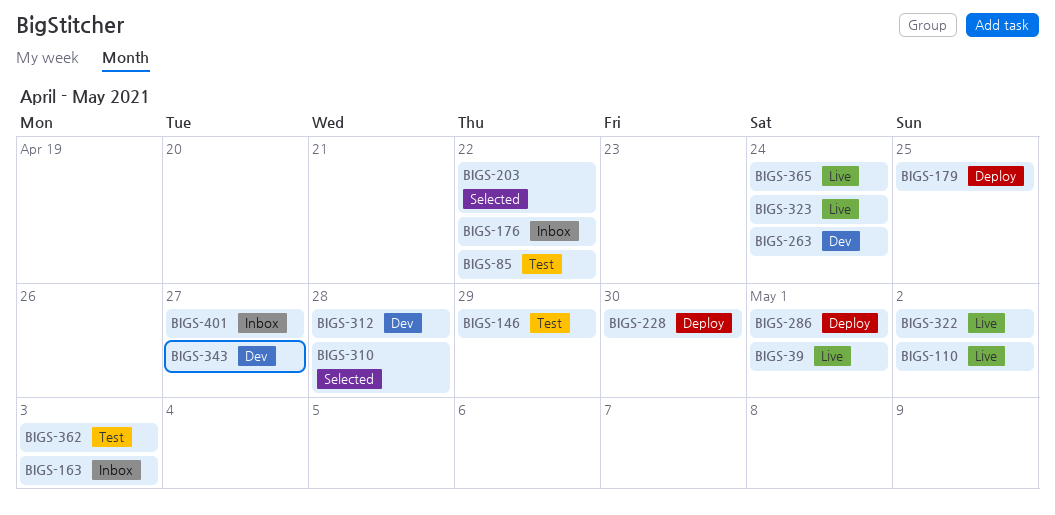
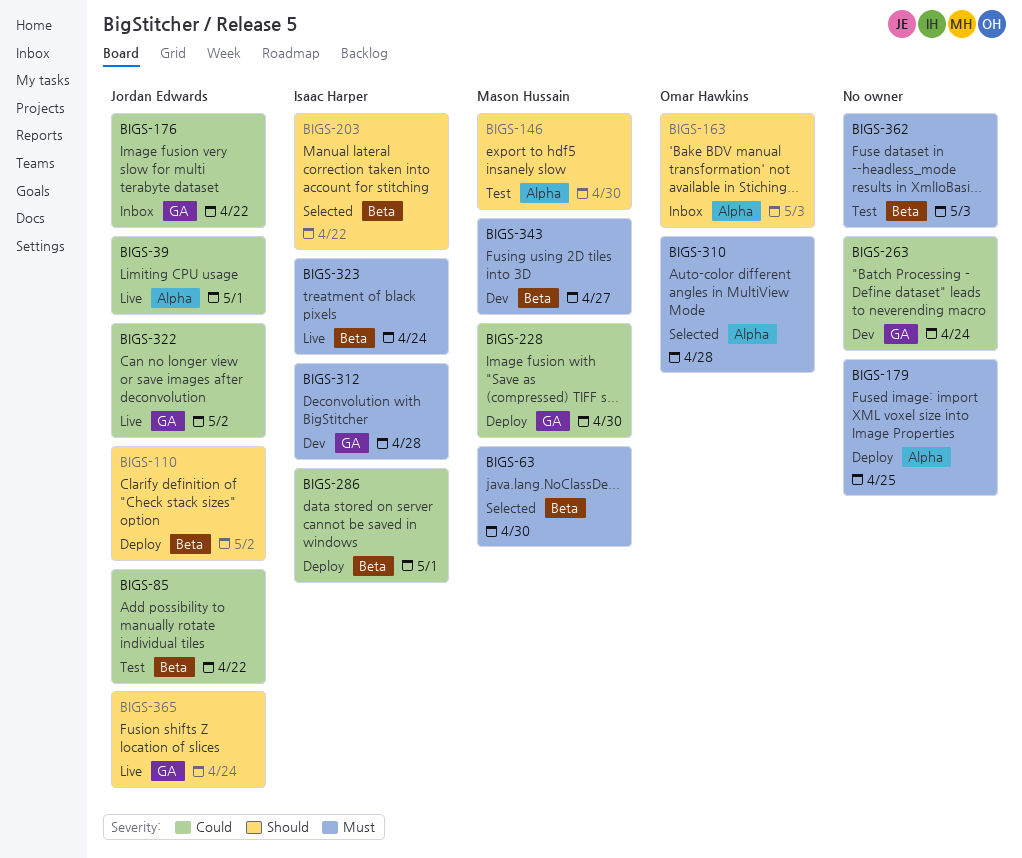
BIGS-63: none -> present
BIGS-110, status: Live -> Deploy
BIGS-146, due: Apr 29 -> Apr 30
BIGS-401: present -> none

